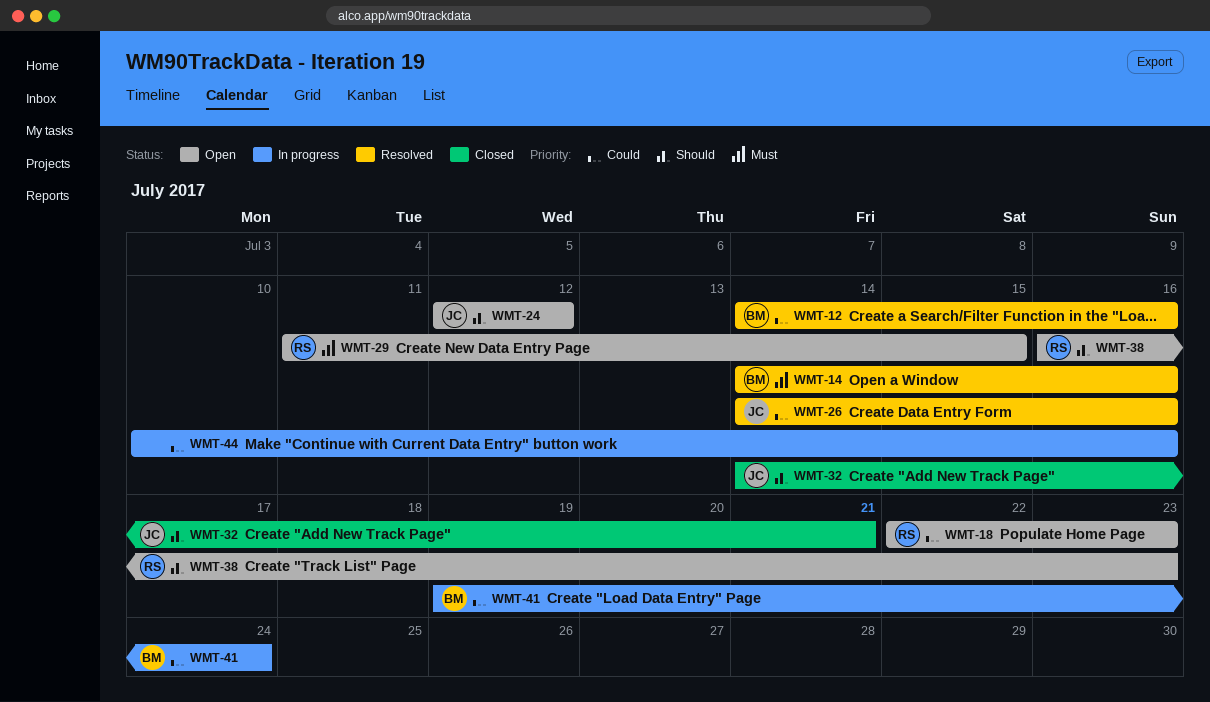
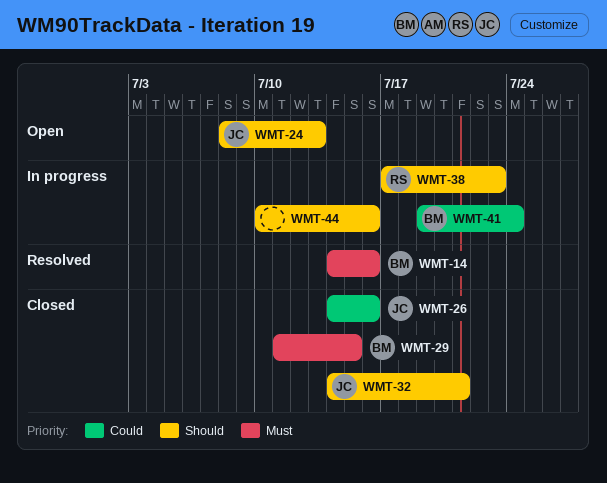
WMT-12: present -> none
WMT-18: present -> none
WMT-24, start: Jul 12 -> Jul 8
WMT-24, due: Jul 12 -> Jul 13
WMT-26, status: Resolved -> Closed
WMT-29, status: Open -> Closed
WMT-29, owner: RS -> BM
WMT-38, status: Open -> In progress
WMT-38, start: Jul 16 -> Jul 17
WMT-44, priority: Could -> Should

